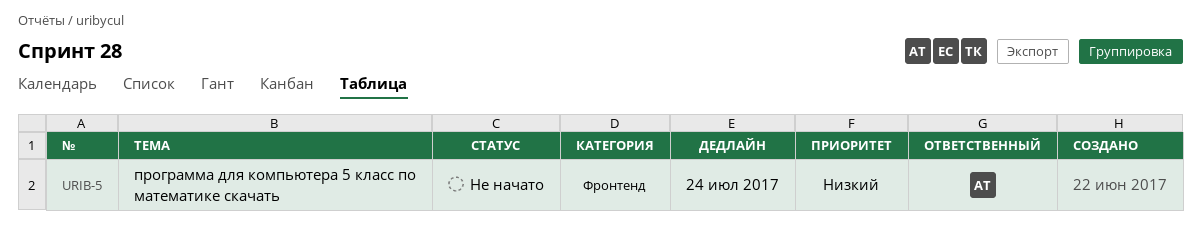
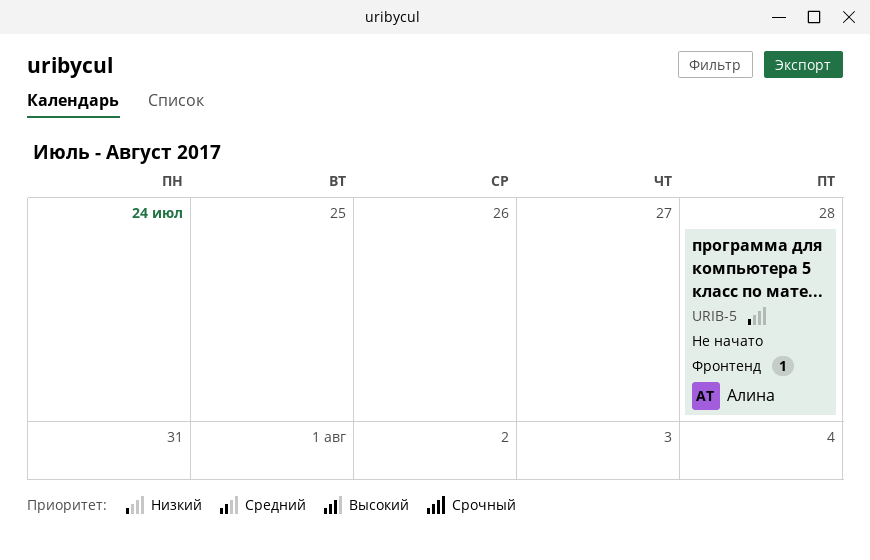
URIB-5, due: Jul 24 -> Jul 28

